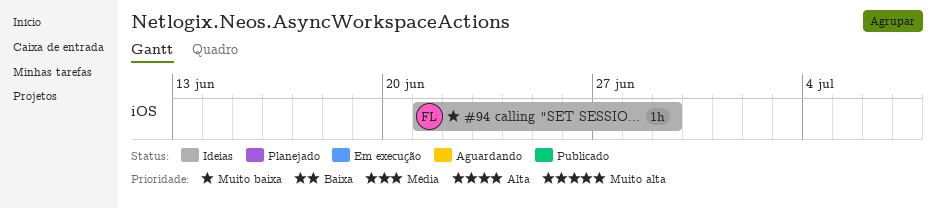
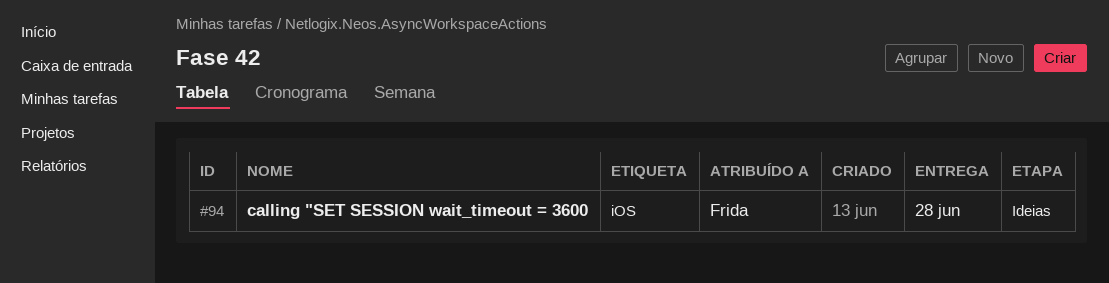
#94, due: Jun 29 -> Jun 28

